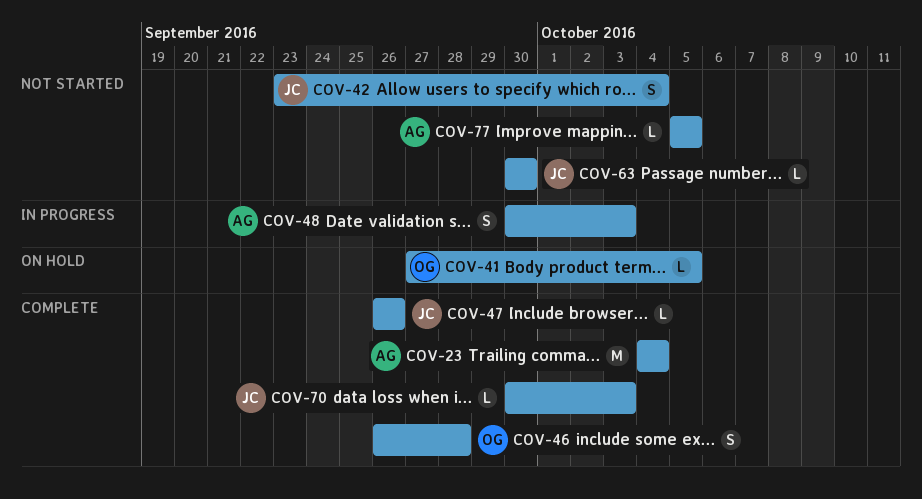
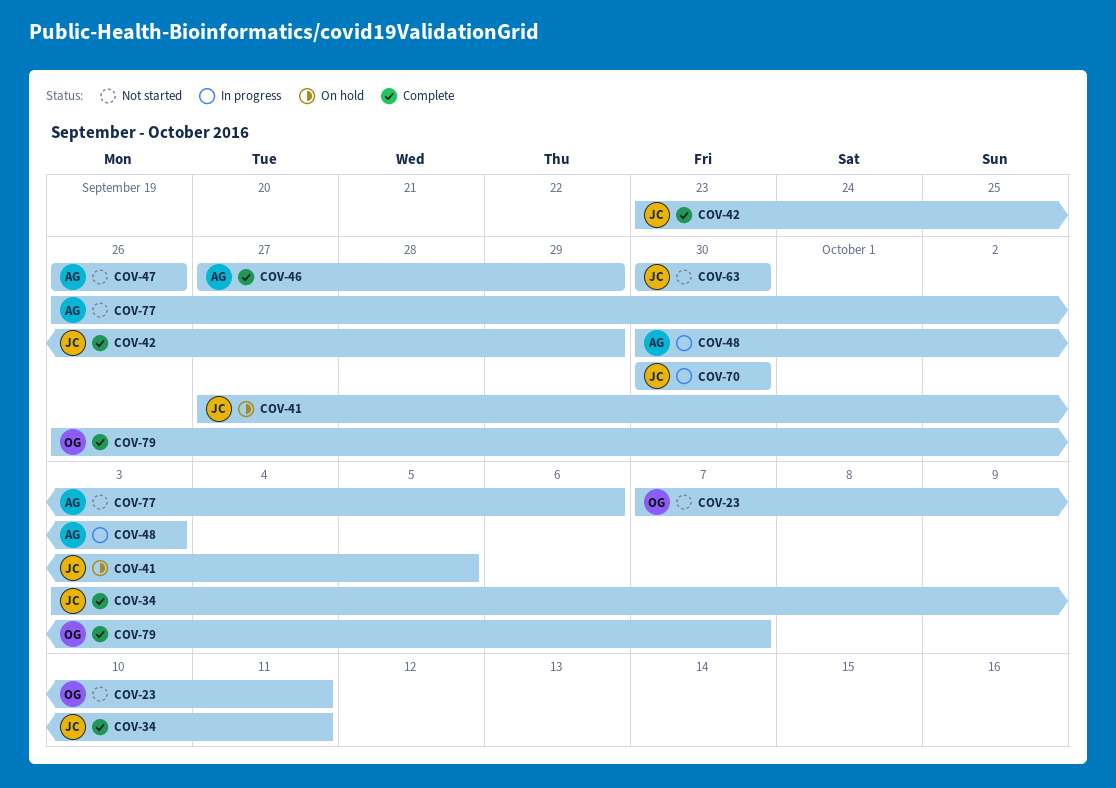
COV-23, status: Complete -> Not started
COV-23, owner: AG -> OG
COV-23, start: Oct 4 -> Oct 7
COV-23, due: Oct 4 -> Oct 11
COV-34: none -> present
COV-41, owner: OG -> JC
COV-42, status: Not started -> Complete
COV-42, due: Oct 4 -> Sep 29
COV-46, owner: OG -> AG
COV-46, start: Sep 26 -> Sep 27
COV-46, due: Sep 28 -> Sep 29
COV-47, status: Complete -> Not started
COV-47, owner: JC -> AG
COV-70, status: Complete -> In progress
COV-70, due: Oct 3 -> Sep 30
COV-77, start: Oct 5 -> Sep 26
COV-77, due: Oct 5 -> Oct 6
COV-79: none -> present

